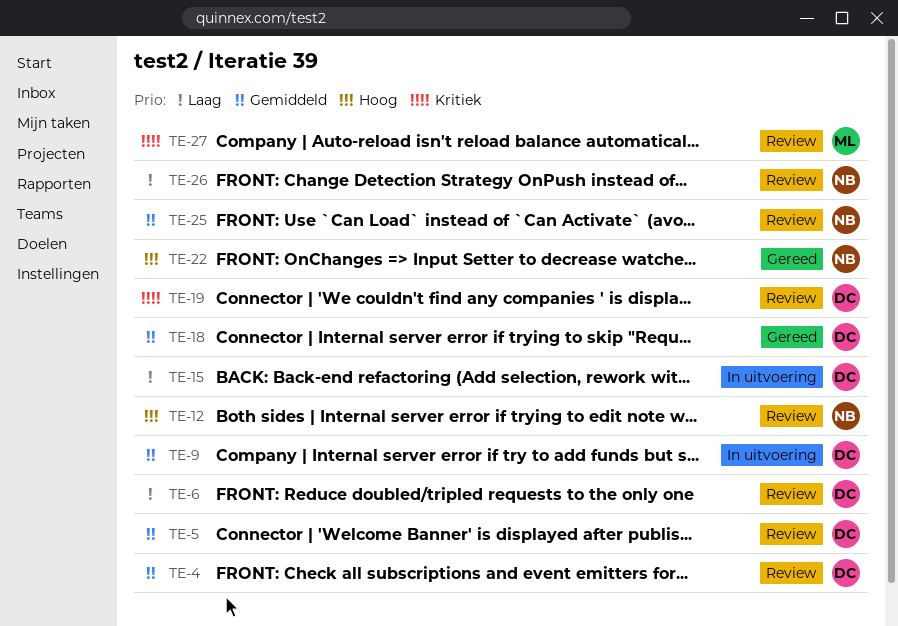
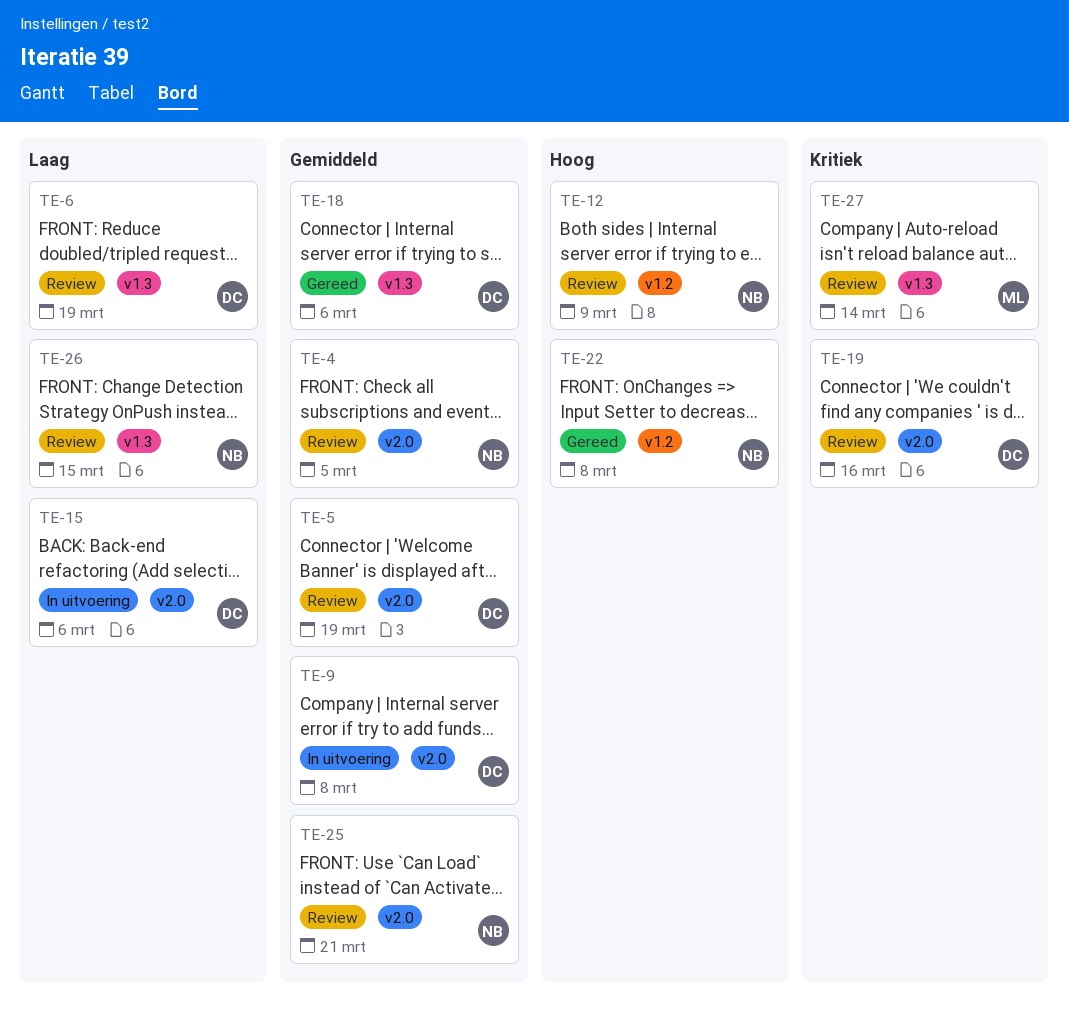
TE-4, owner: DC -> NB

